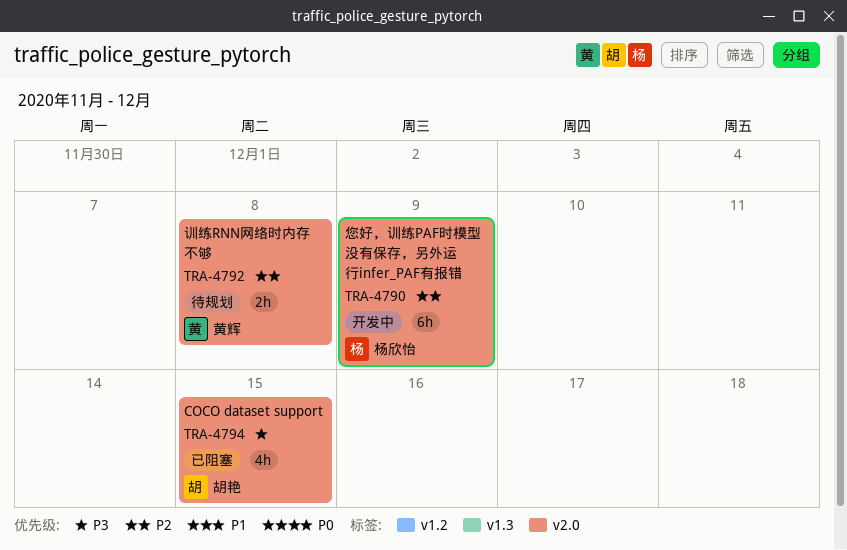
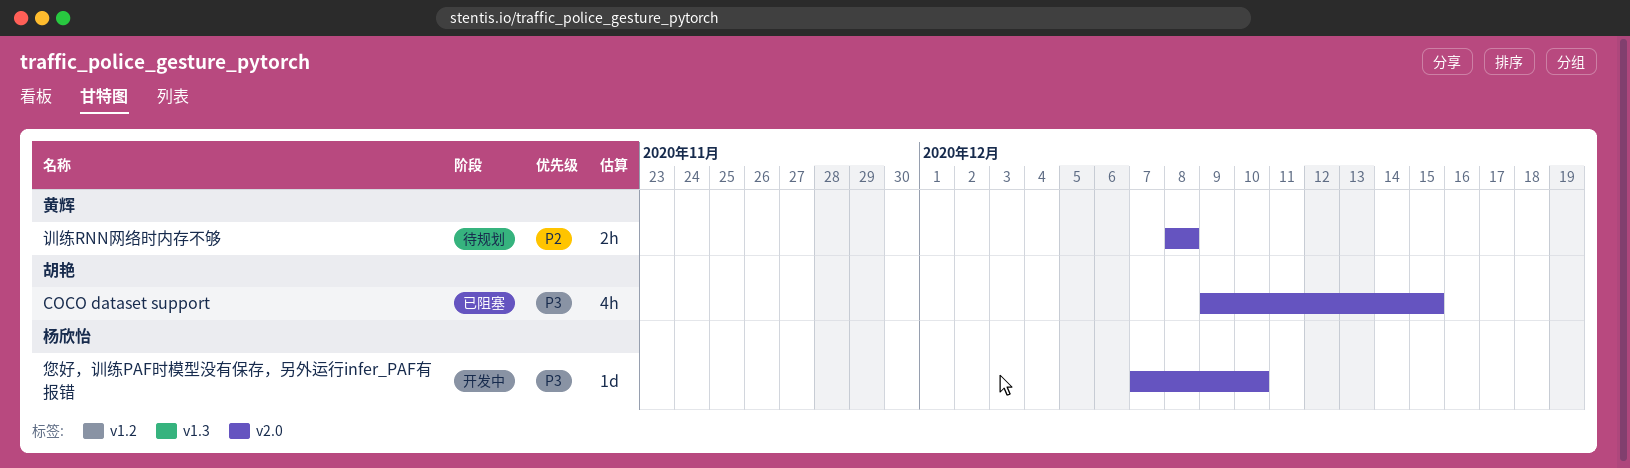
您好，训练PAF时模型没有保存，另外运行infer_PAF有报错, priority: P2 -> P3
您好，训练PAF时模型没有保存，另外运行infer_PAF有报错, estimate: 6h -> 1d
您好，训练PAF时模型没有保存，另外运行infer_PAF有报错, due: Dec 9 -> Dec 10

